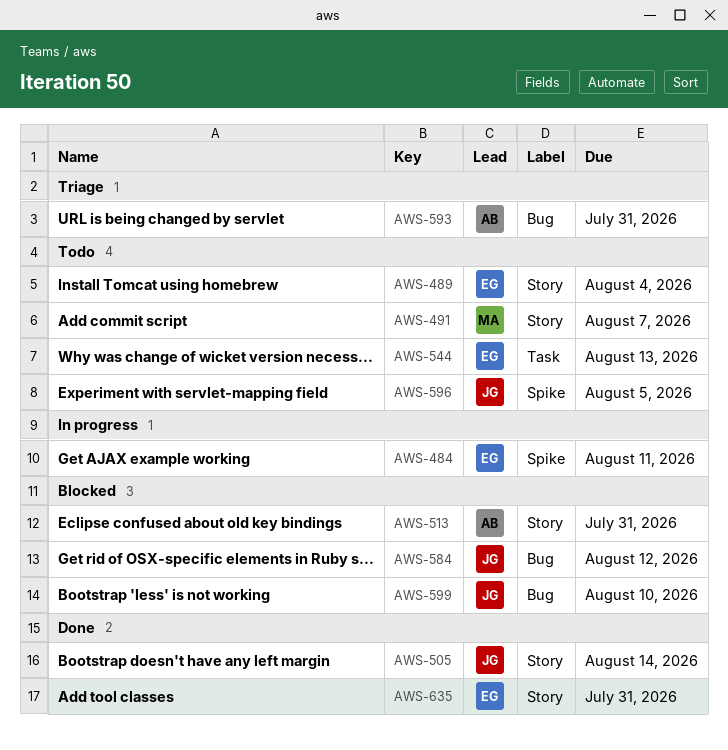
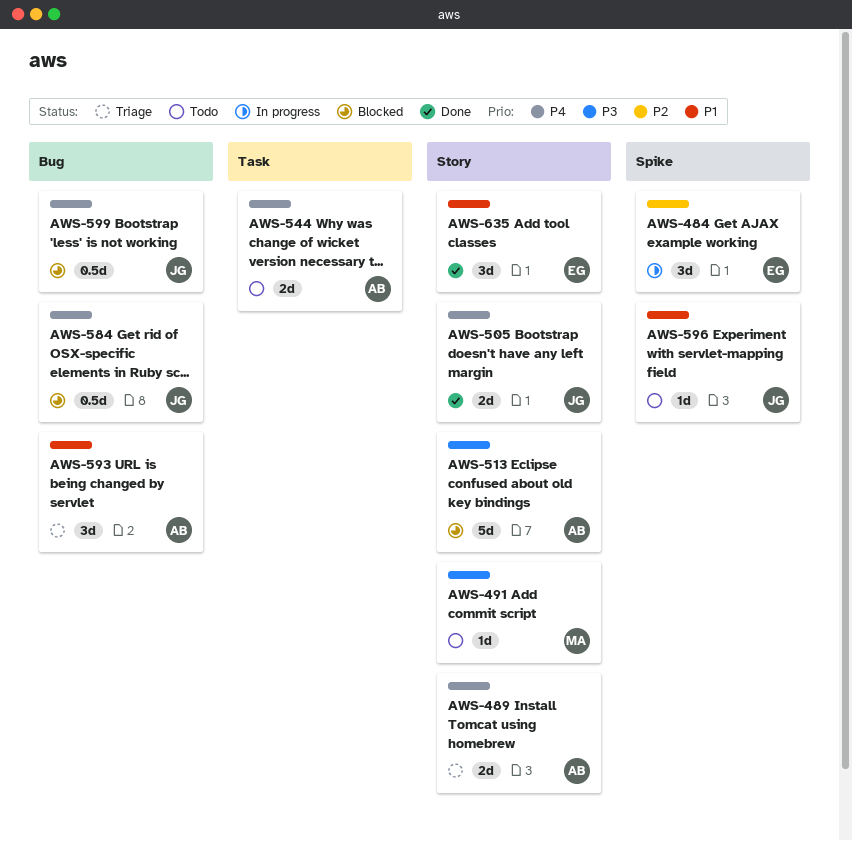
AWS-489, status: Todo -> Triage
AWS-489, owner: EG -> AB
AWS-544, owner: EG -> AB

